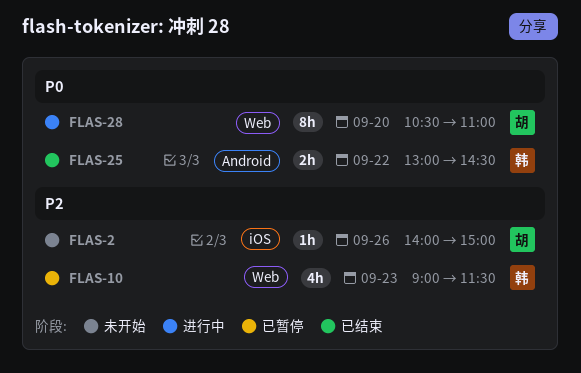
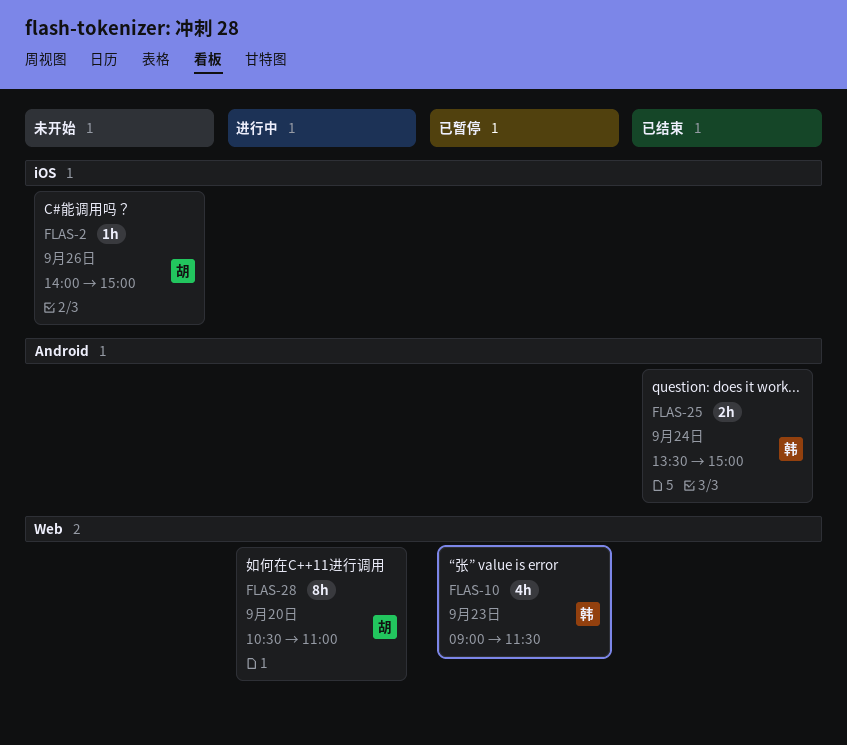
FLAS-25, day: Sep 22 -> Sep 24
FLAS-25, begins: 13:00 -> 13:30
FLAS-25, ends: 14:30 -> 15:00

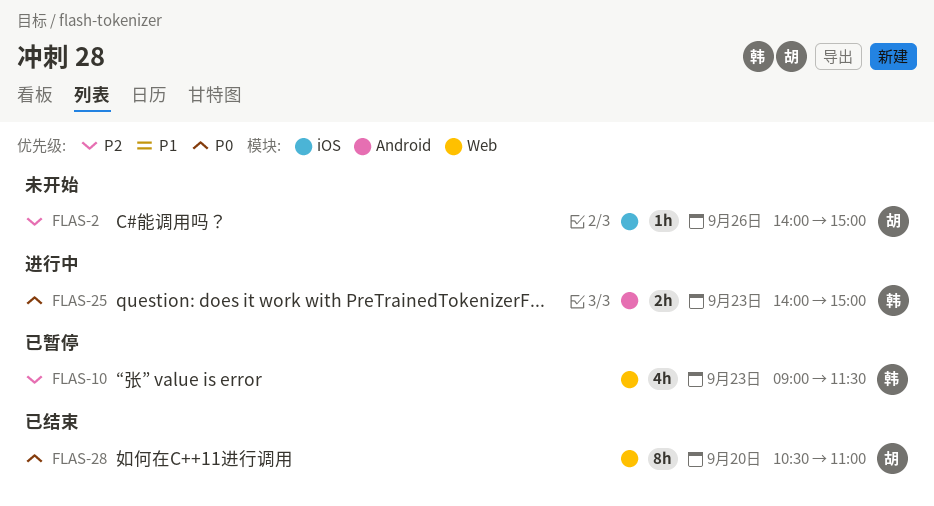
FLAS-25, status: 已结束 -> 进行中
FLAS-25, day: Sep 24 -> Sep 23
FLAS-25, begins: 13:30 -> 14:00
FLAS-28, status: 进行中 -> 已结束

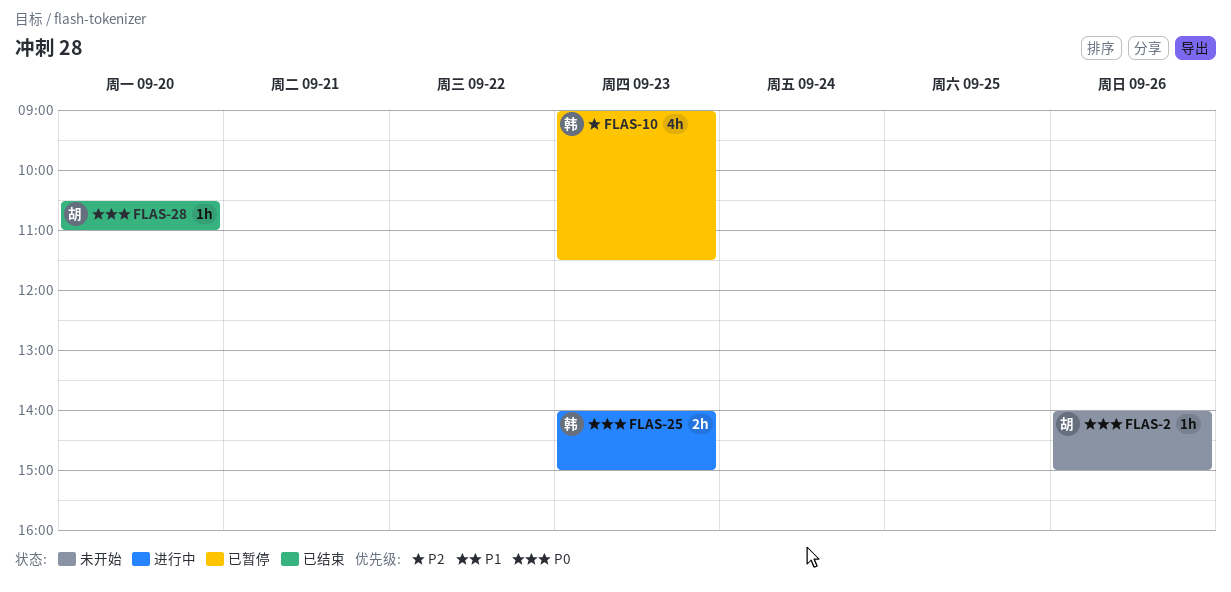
FLAS-2, priority: P2 -> P0
FLAS-28, estimate: 8h -> 1h

